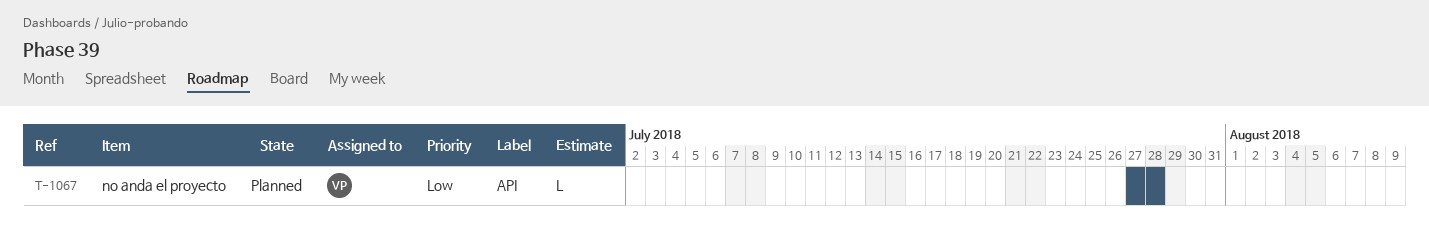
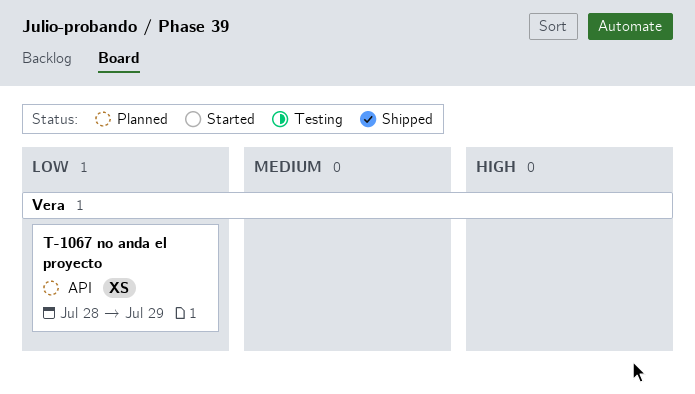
T-1067, estimate: L -> XS
T-1067, start: Jul 27 -> Jul 28
T-1067, due: Jul 28 -> Jul 29

